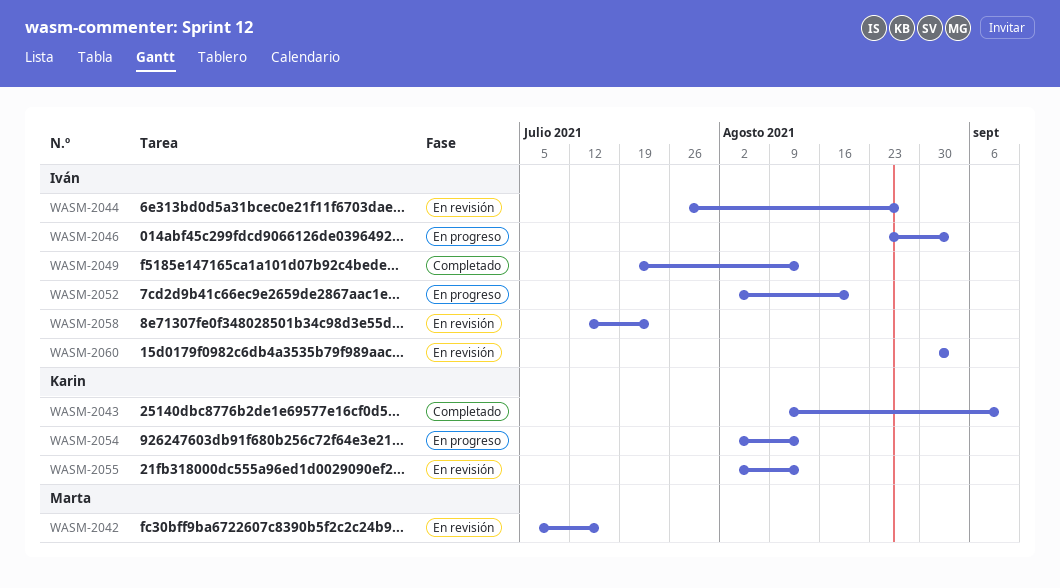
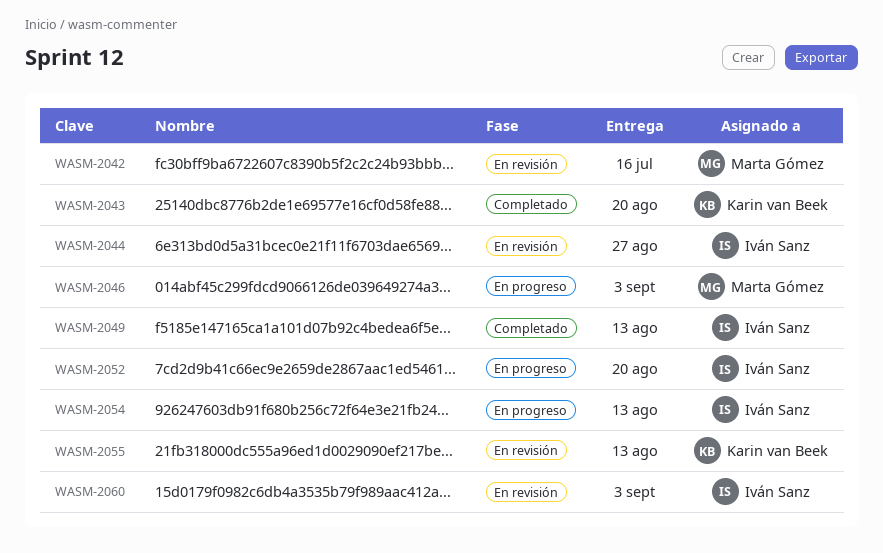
WASM-2043, due: Sep 10 -> Aug 20
WASM-2046, owner: Iván Sanz -> Marta Gómez
WASM-2054, owner: Karin van Beek -> Iván Sanz
WASM-2058: present -> none

